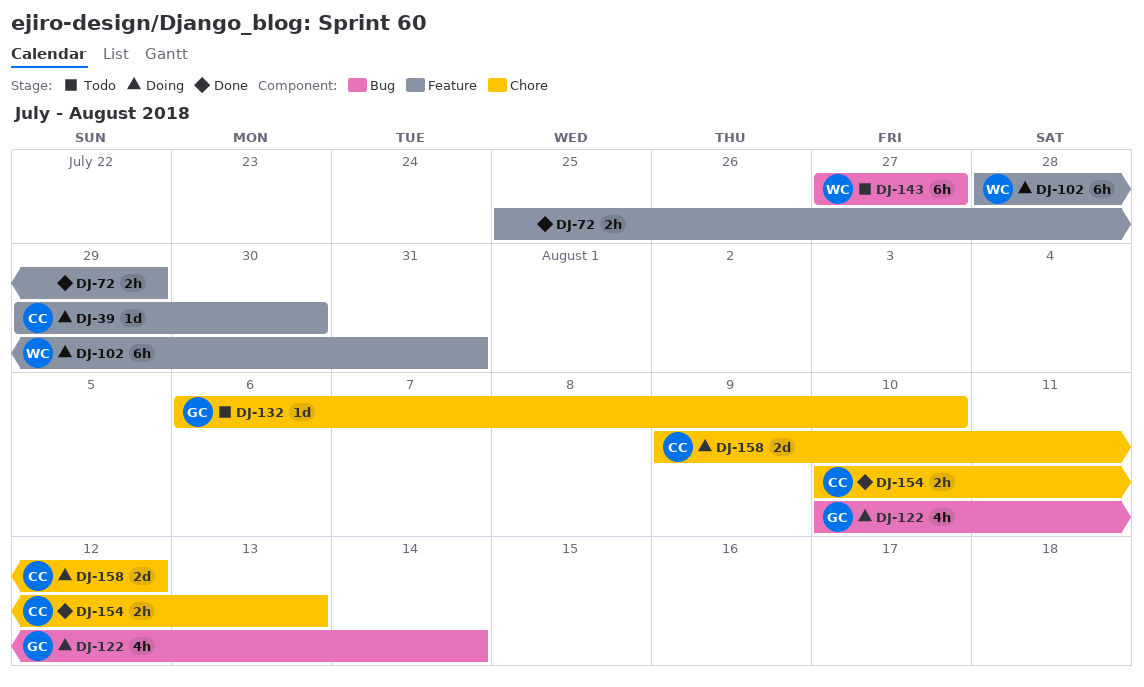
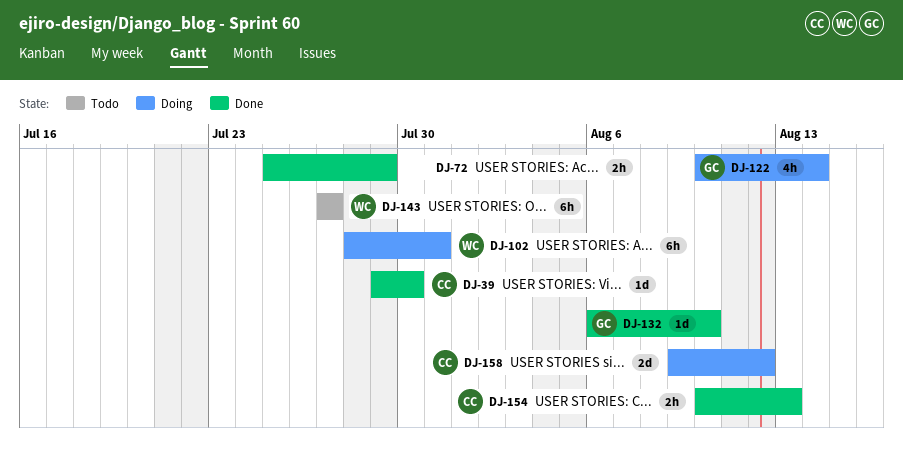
DJ-39, status: Doing -> Done
DJ-132, status: Todo -> Done

